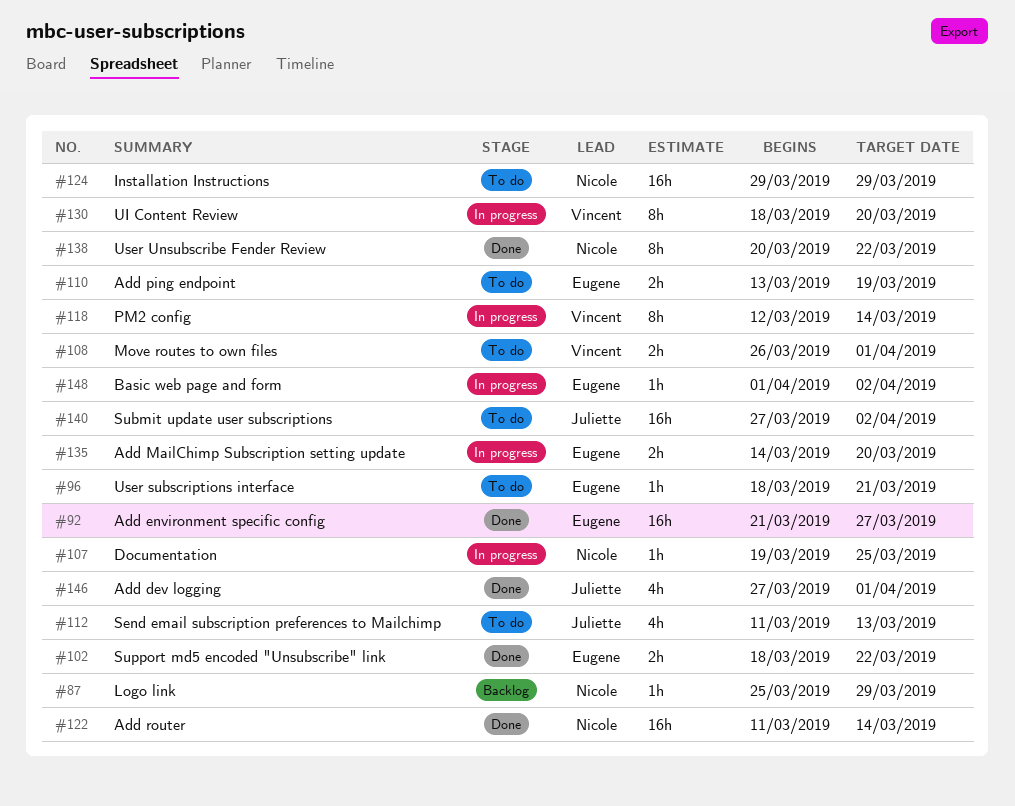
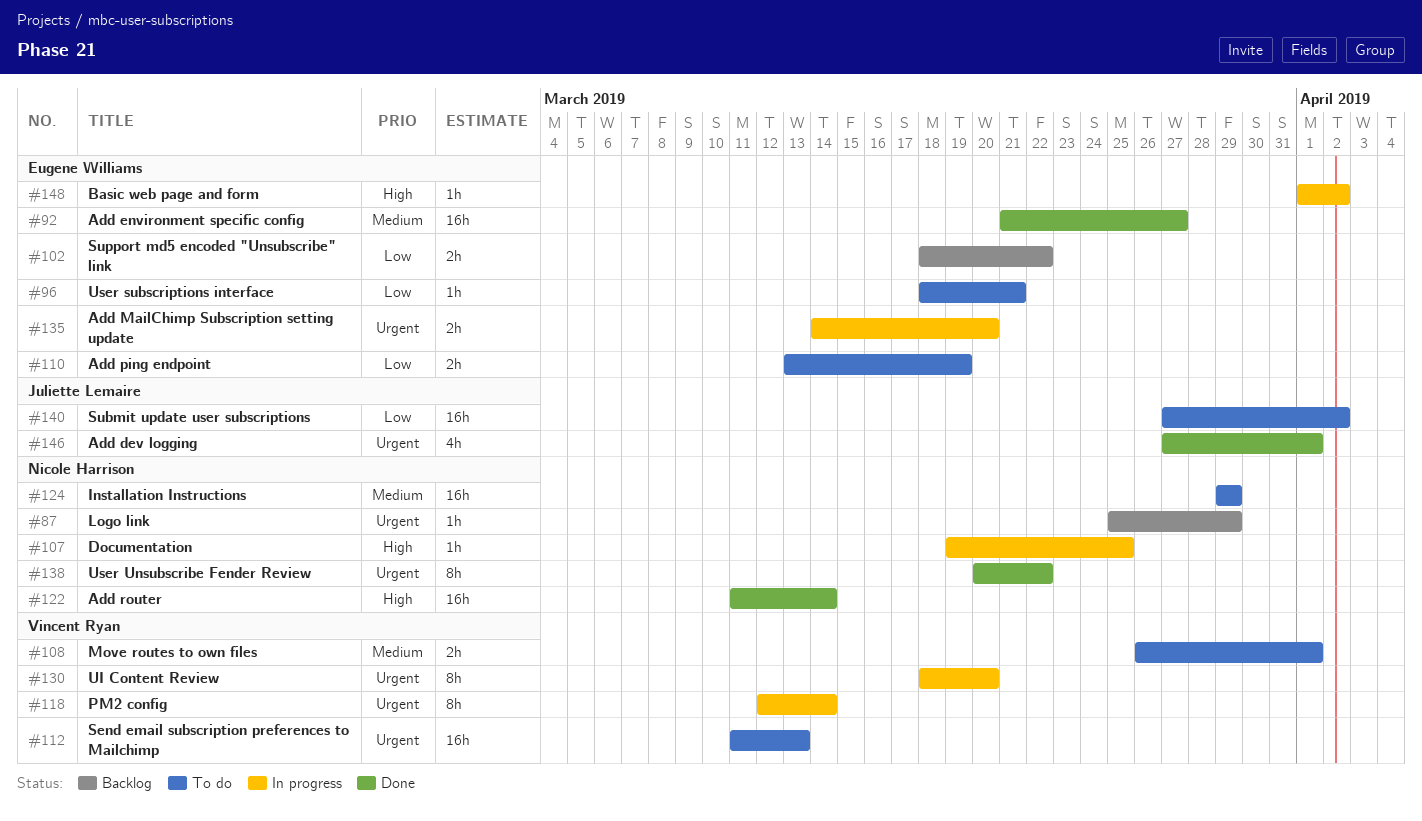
#102, status: Done -> Backlog
#112, owner: Juliette Lemaire -> Vincent Ryan
#112, estimate: 4h -> 16h

